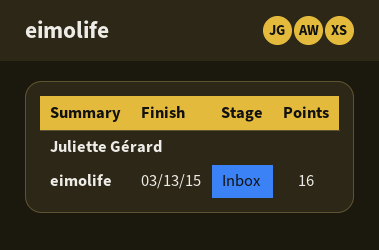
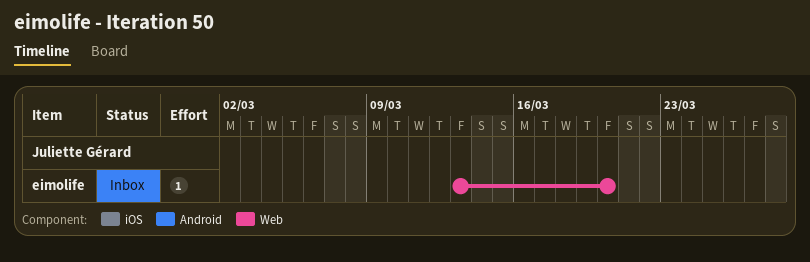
eimolife, estimate: 16 -> 1
eimolife, due: Mar 13 -> Mar 20

